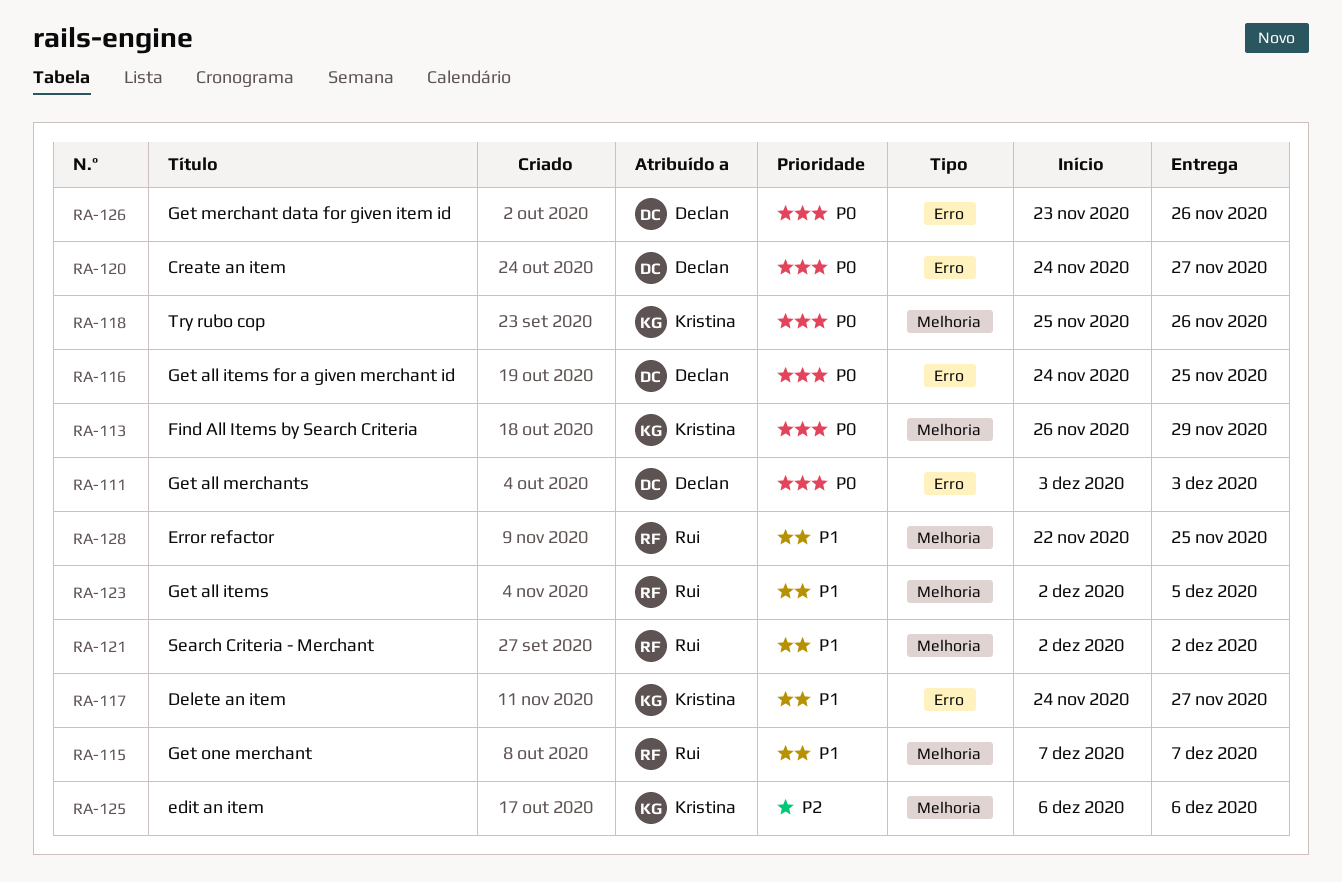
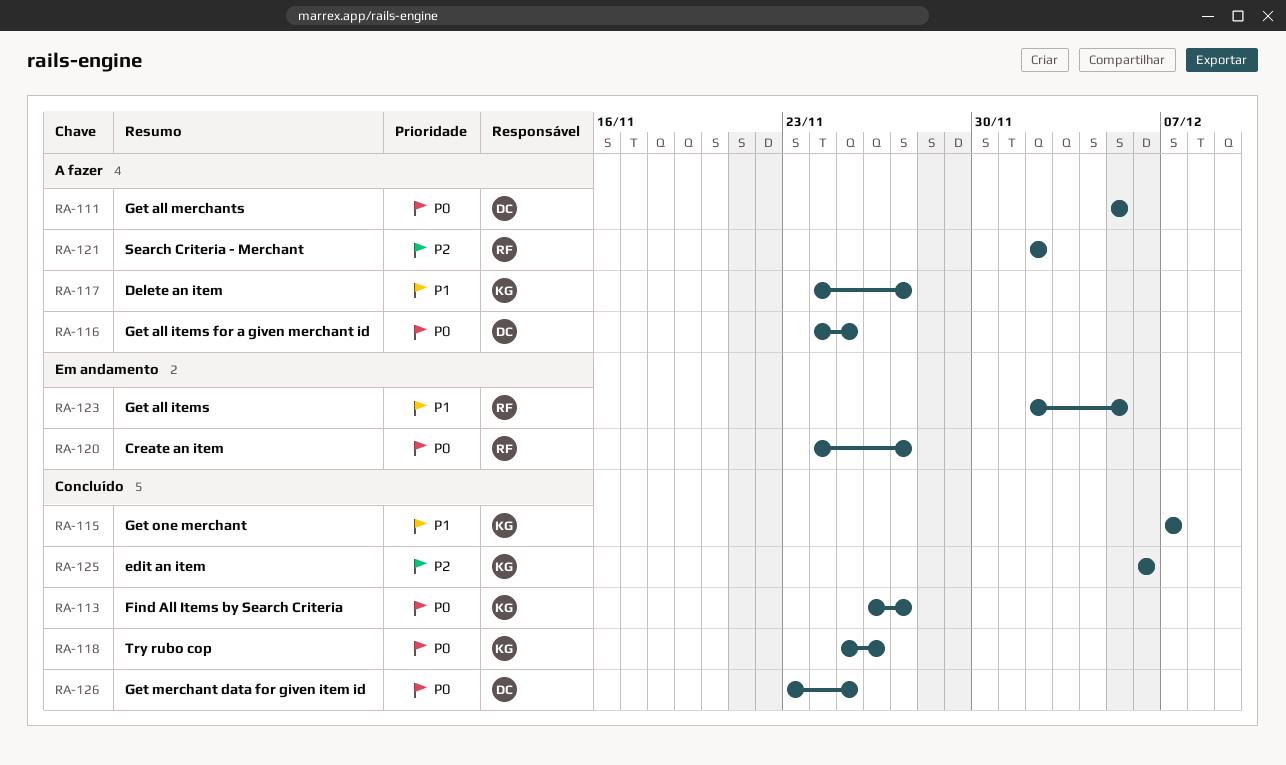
RA-111, start: Dec 3 -> Dec 5
RA-111, due: Dec 3 -> Dec 5
RA-113, due: Nov 29 -> Nov 27
RA-115, owner: Rui -> Kristina
RA-120, owner: Declan -> Rui
RA-121, priority: P1 -> P2
RA-126, due: Nov 26 -> Nov 25
RA-128: present -> none

